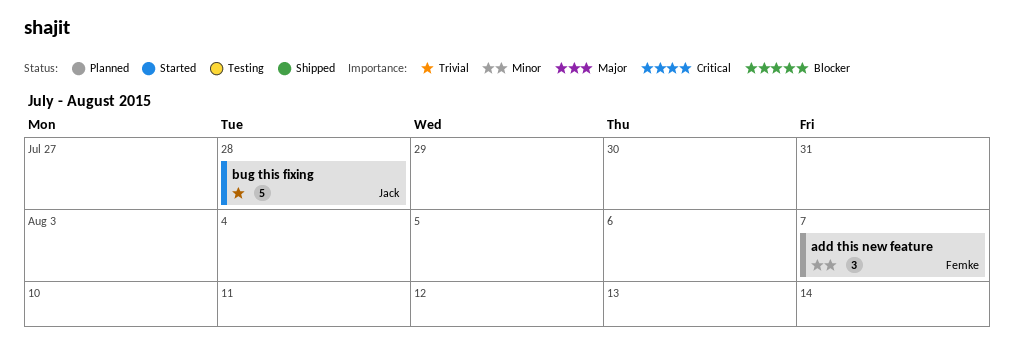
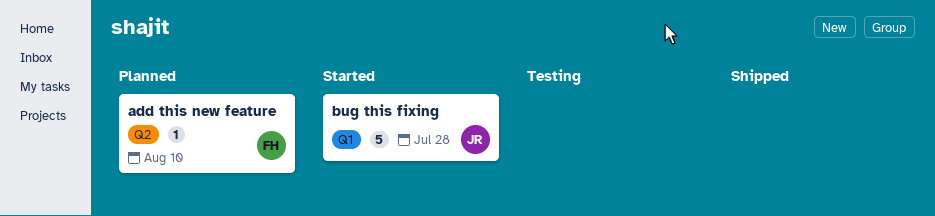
add this new feature, estimate: 3 -> 1
add this new feature, due: Aug 7 -> Aug 10

